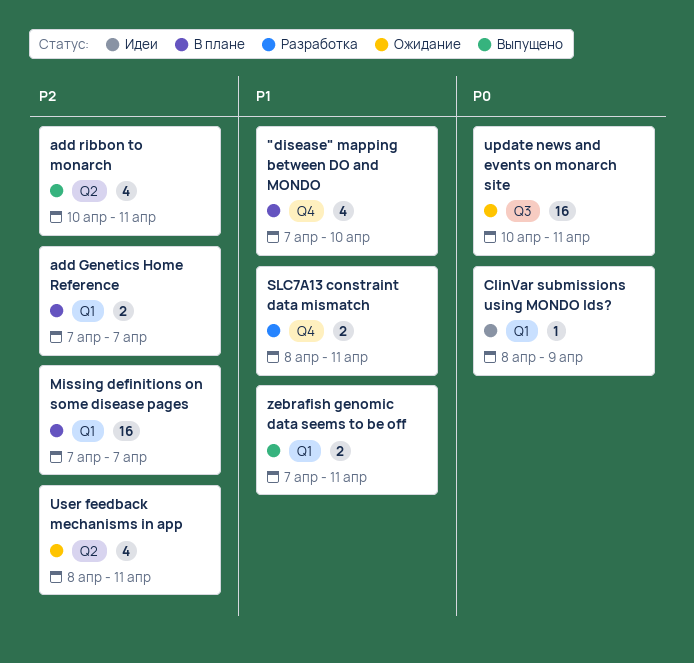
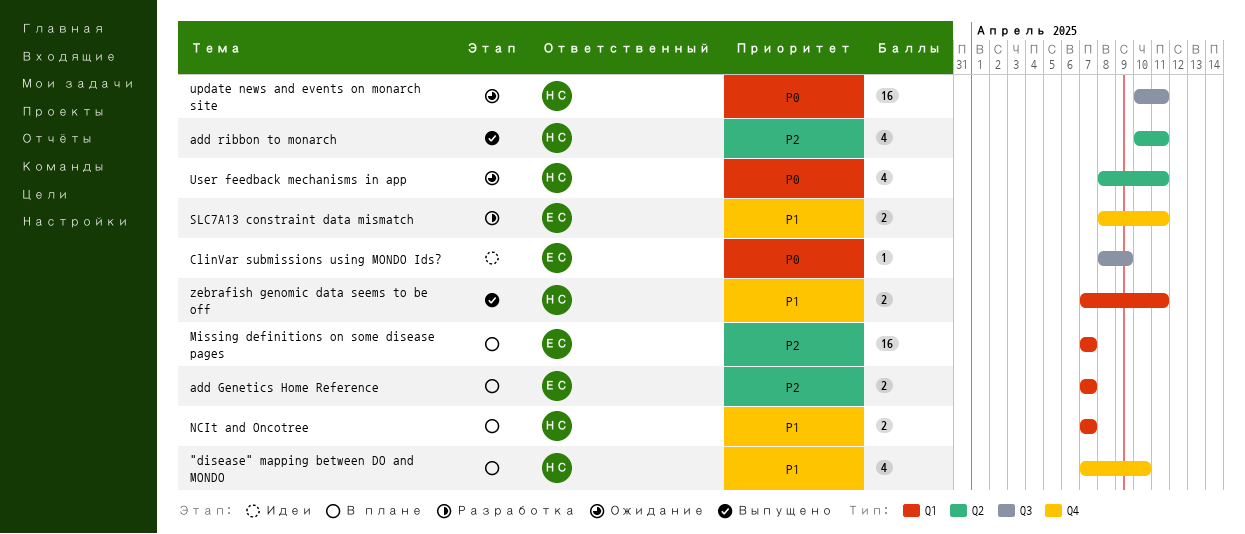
ClinVar submissions using MONDO Ids?, label: Q1 -> Q3
NCIt and Oncotree: none -> present
User feedback mechanisms in app, priority: P2 -> P0

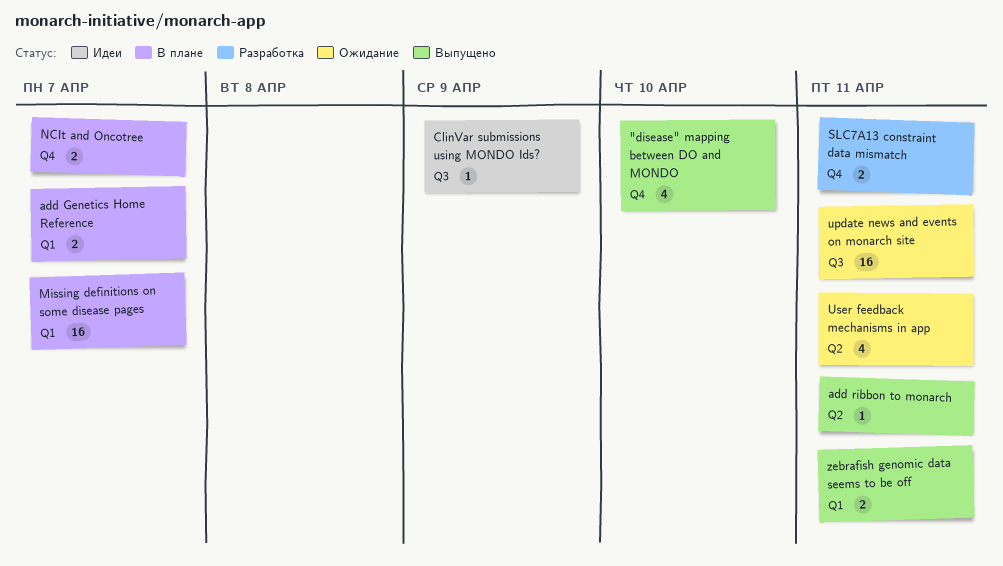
"disease" mapping between DO and MONDO, status: В плане -> Выпущено
add ribbon to monarch, estimate: 4 -> 1
NCIt and Oncotree, label: Q1 -> Q4

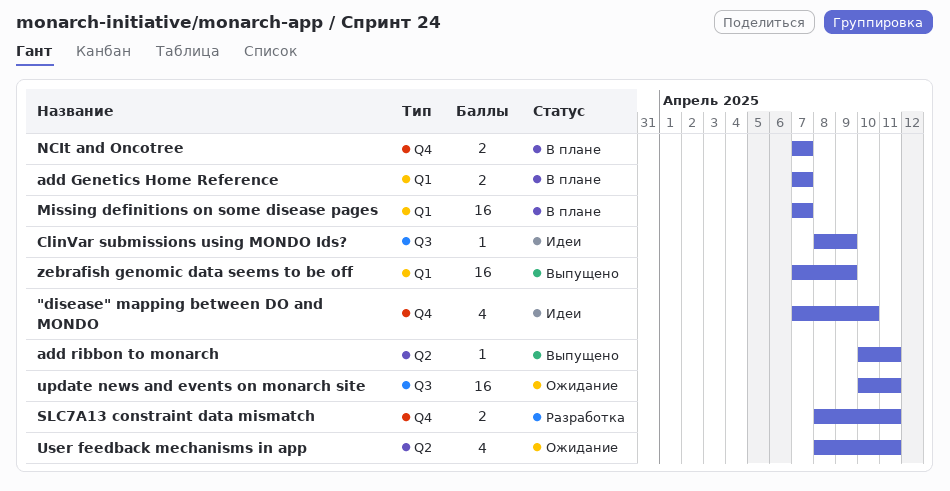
"disease" mapping between DO and MONDO, status: Выпущено -> Идеи
zebrafish genomic data seems to be off, estimate: 2 -> 16
zebrafish genomic data seems to be off, due: Apr 11 -> Apr 9

